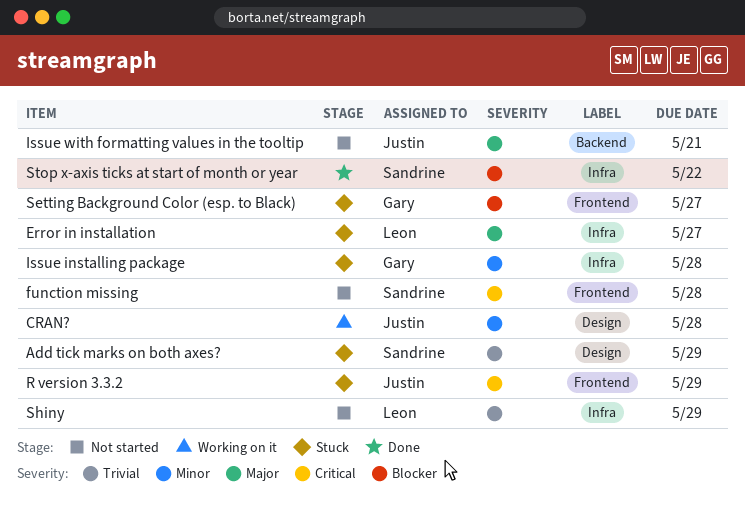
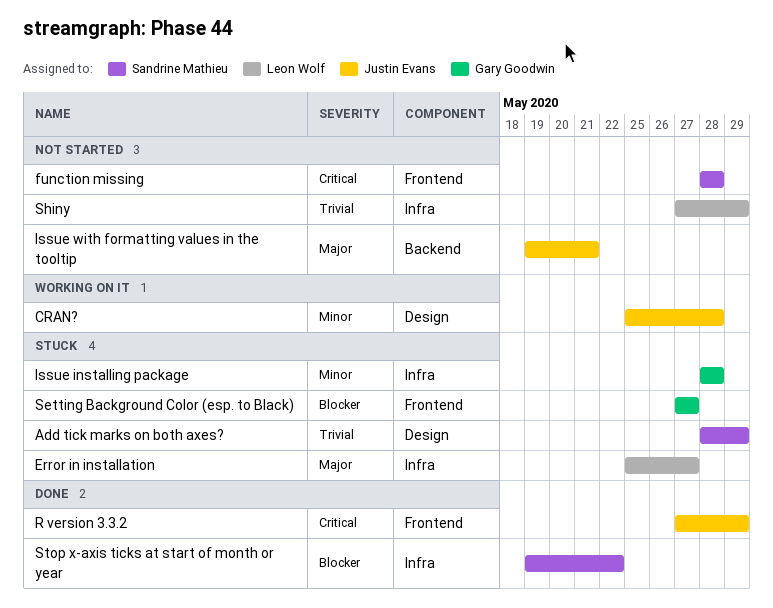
R version 3.3.2, status: Stuck -> Done

